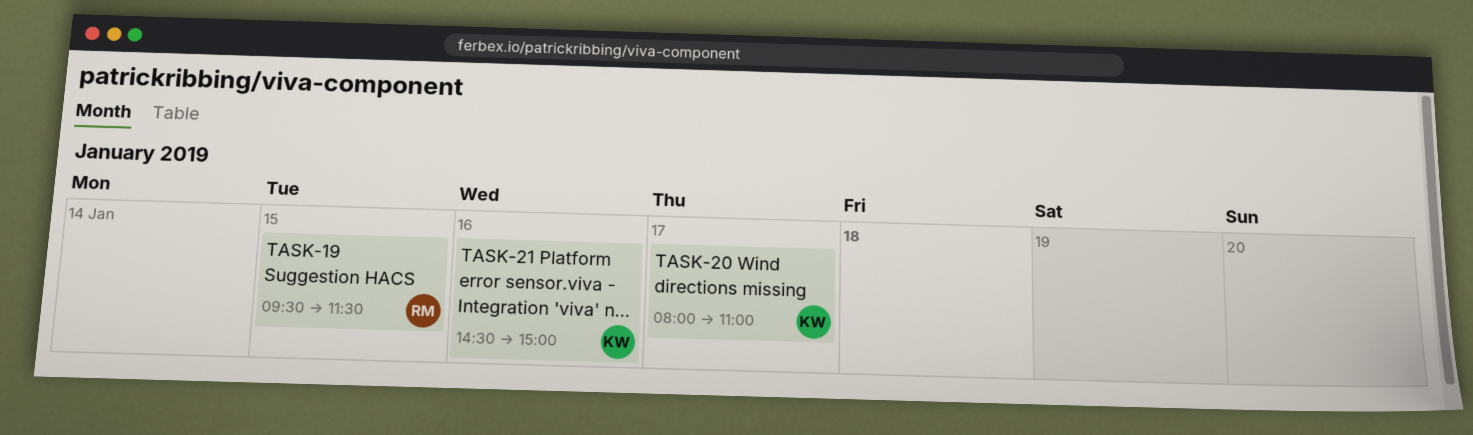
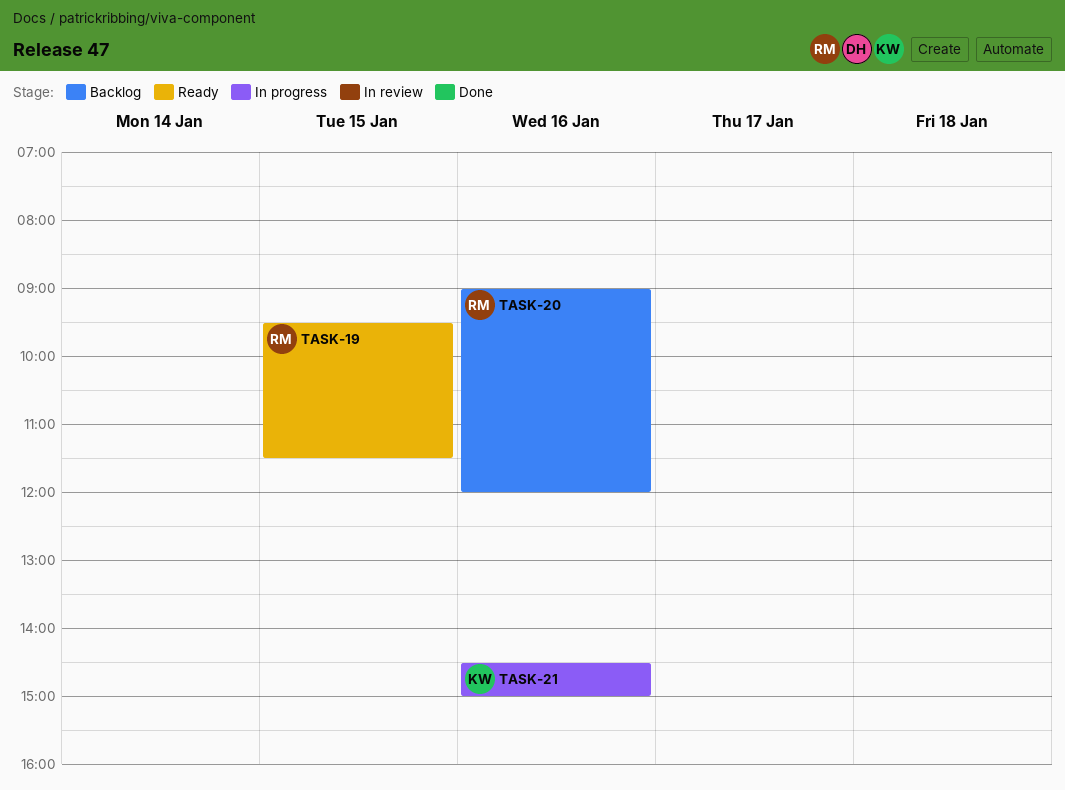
TASK-20, owner: KW -> RM
TASK-20, day: Jan 17 -> Jan 16
TASK-20, begins: 08:00 -> 09:00
TASK-20, ends: 11:00 -> 12:00

